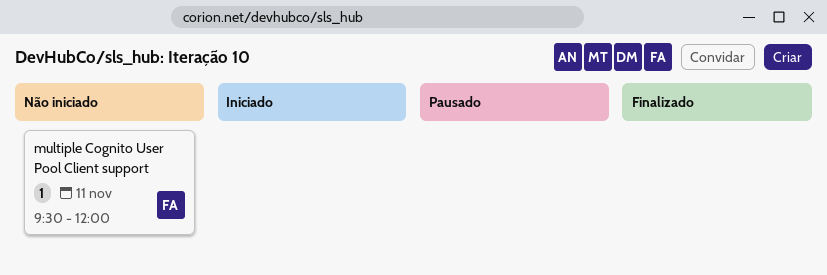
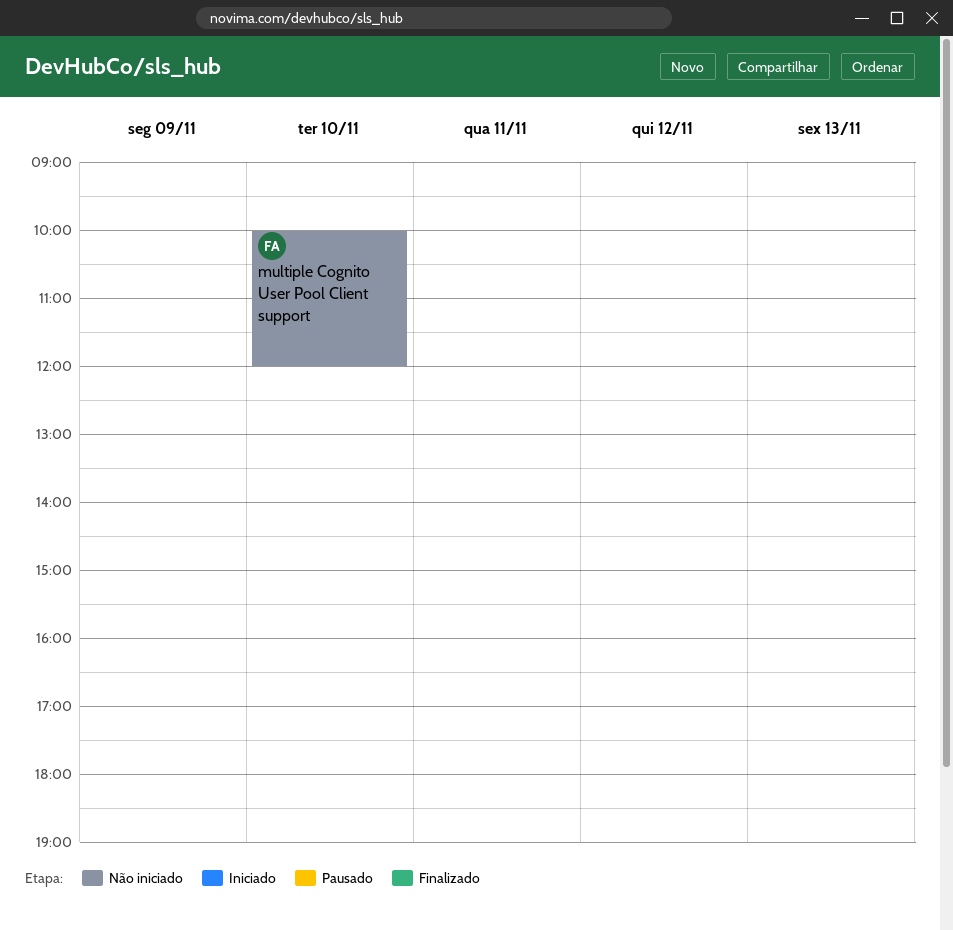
multiple Cognito User Pool Client support, day: Nov 11 -> Nov 10
multiple Cognito User Pool Client support, begins: 09:30 -> 10:00

